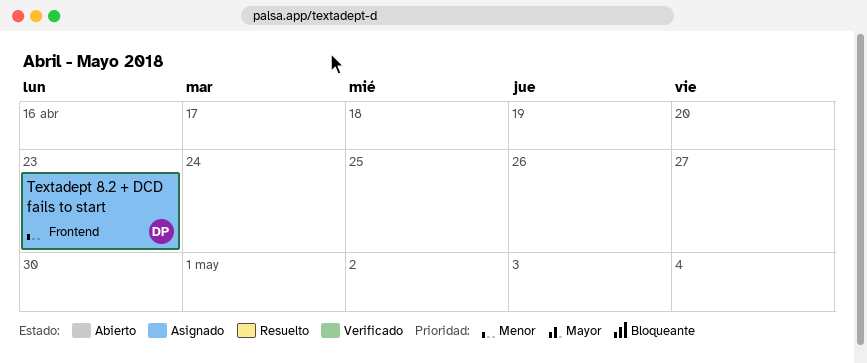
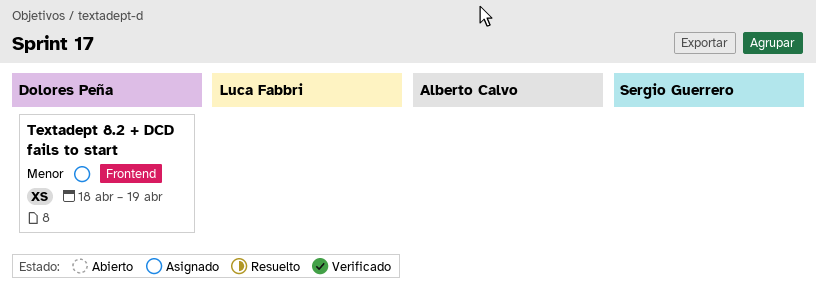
Textadept 8.2 + DCD fails to start, due: Apr 23 -> Apr 19

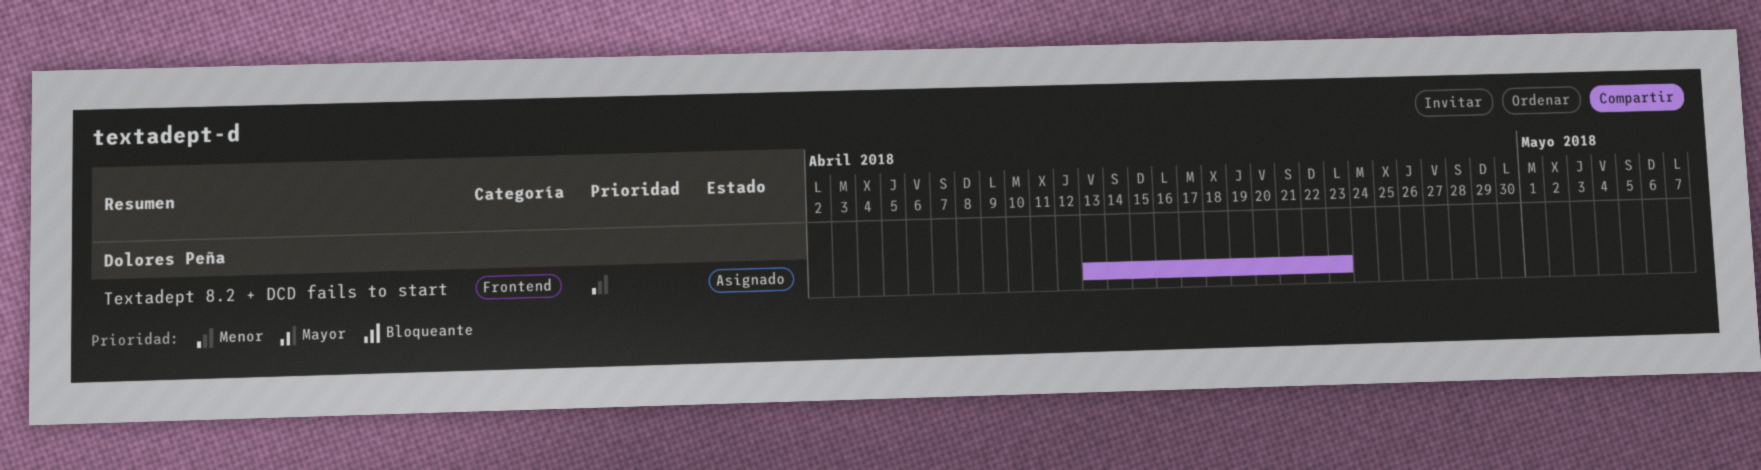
Textadept 8.2 + DCD fails to start, start: Apr 18 -> Apr 13
Textadept 8.2 + DCD fails to start, due: Apr 19 -> Apr 23

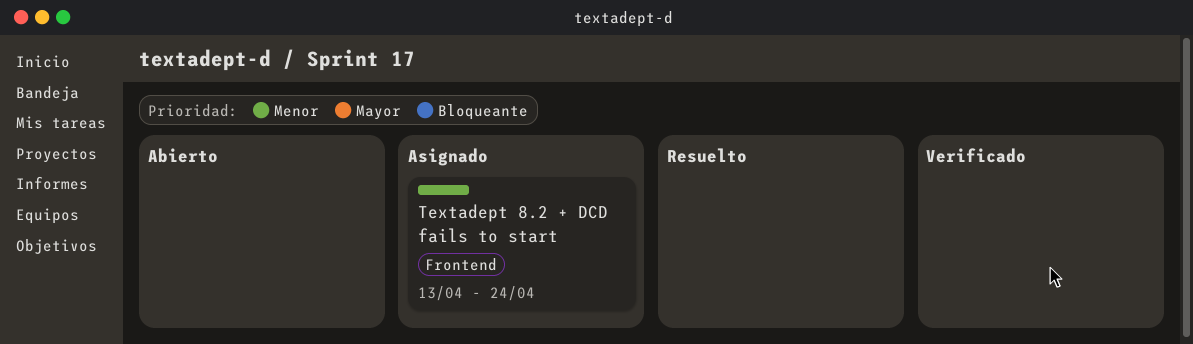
Textadept 8.2 + DCD fails to start, due: Apr 23 -> Apr 24

